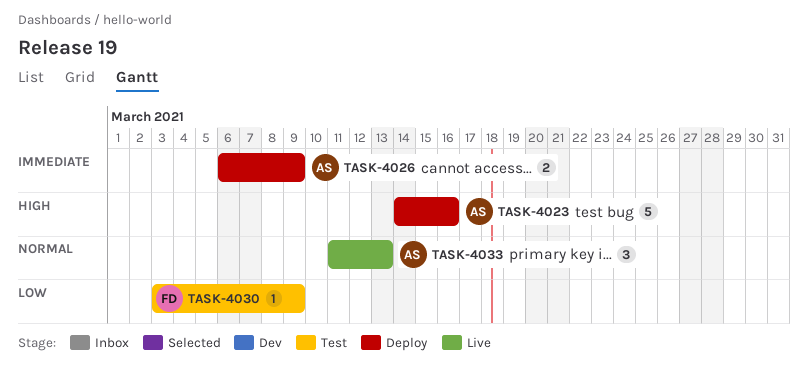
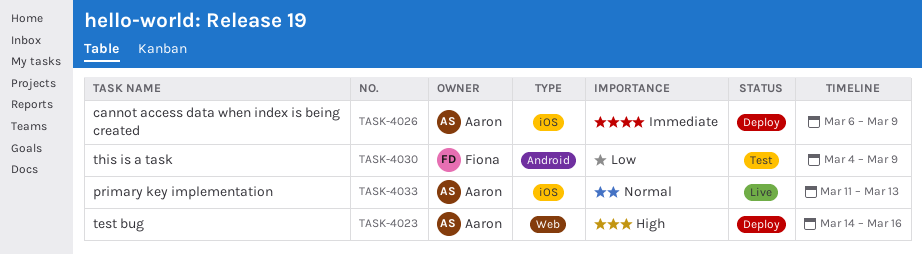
TASK-4030, start: Mar 3 -> Mar 4

